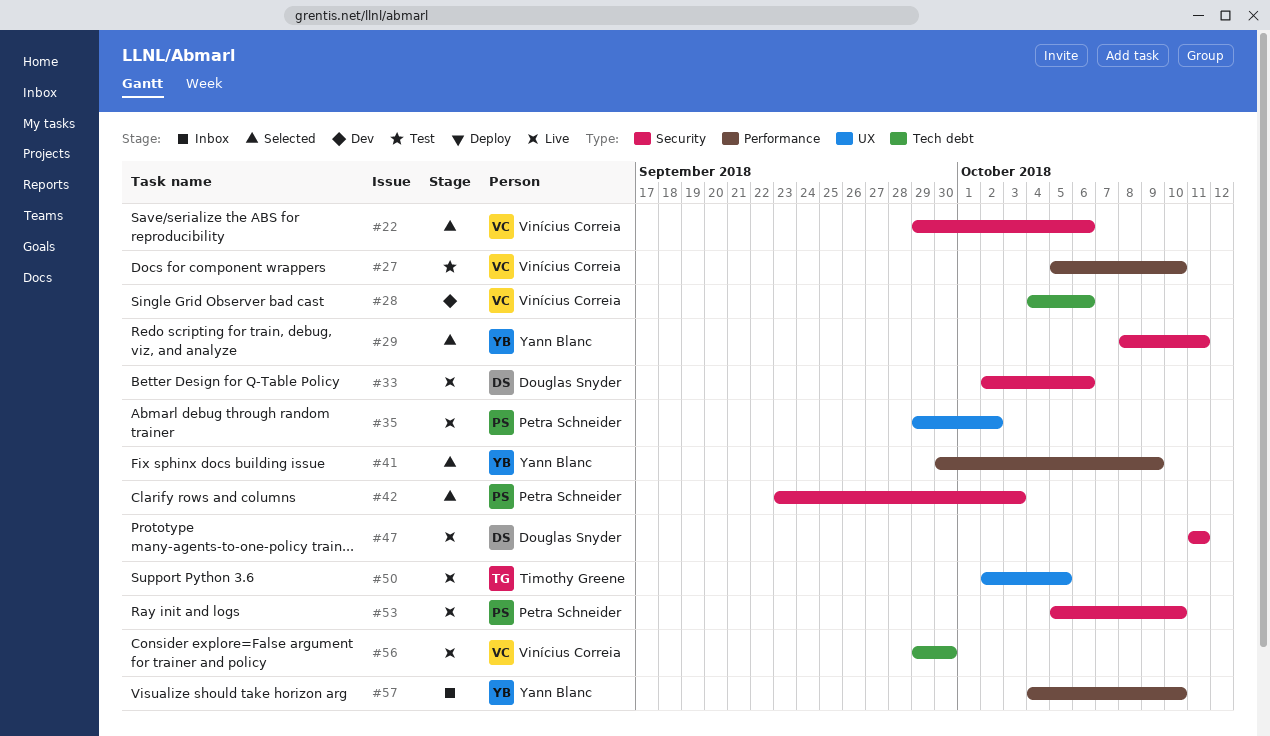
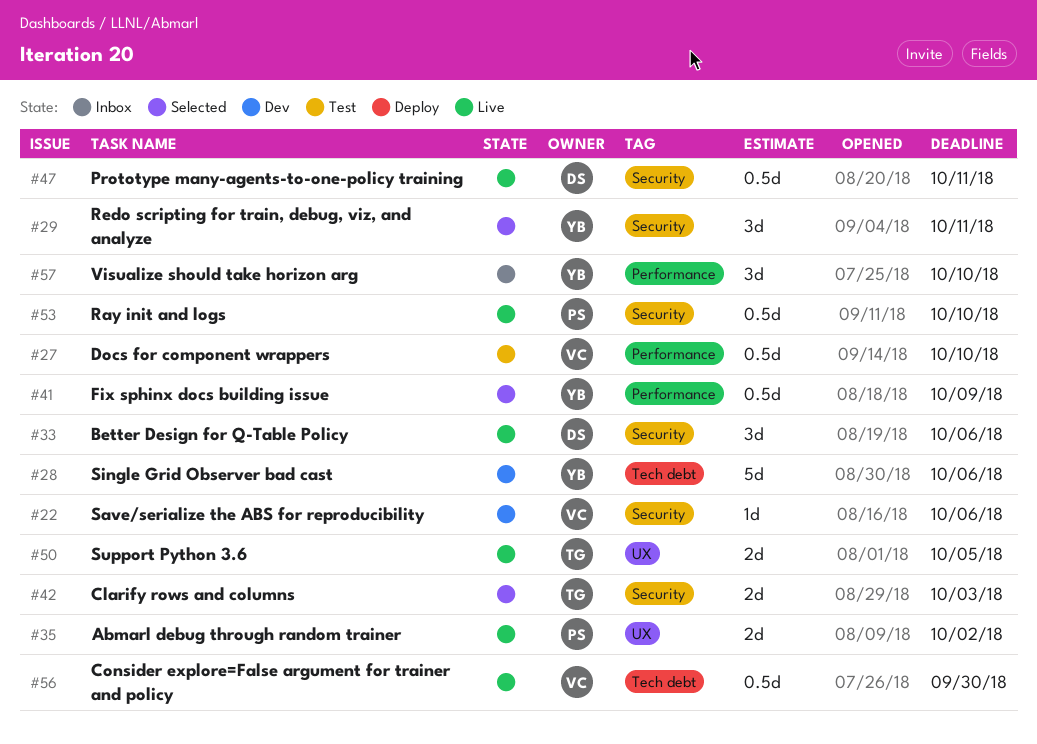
#22, status: Selected -> Dev
#28, owner: Vinícius Correia -> Yann Blanc
#42, owner: Petra Schneider -> Timothy Greene

